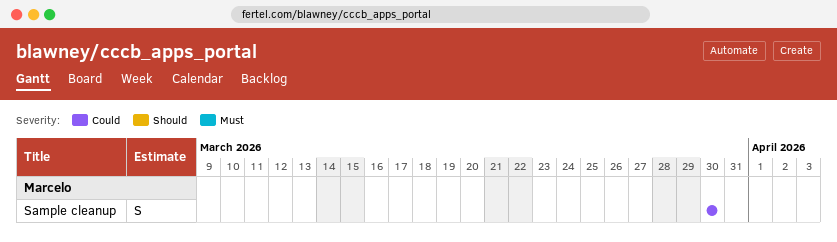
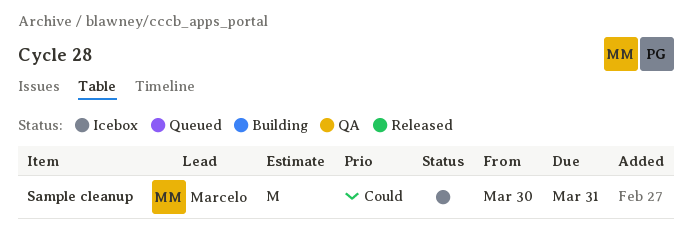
Sample cleanup, estimate: S -> M
Sample cleanup, due: Mar 30 -> Mar 31

